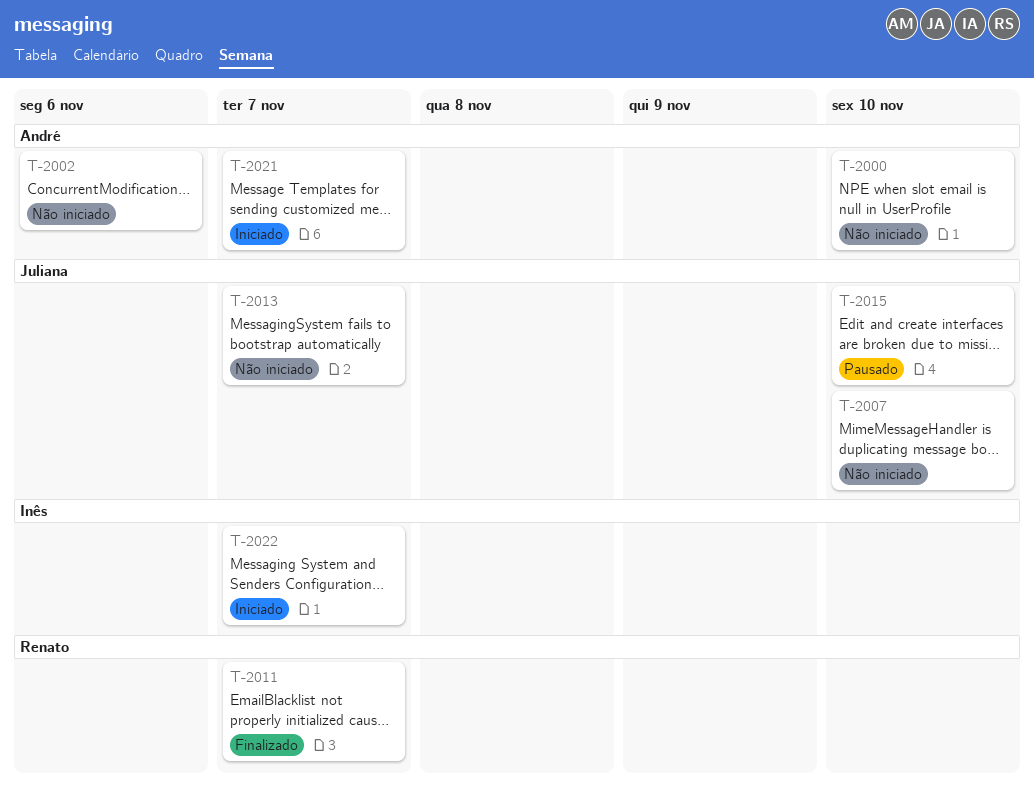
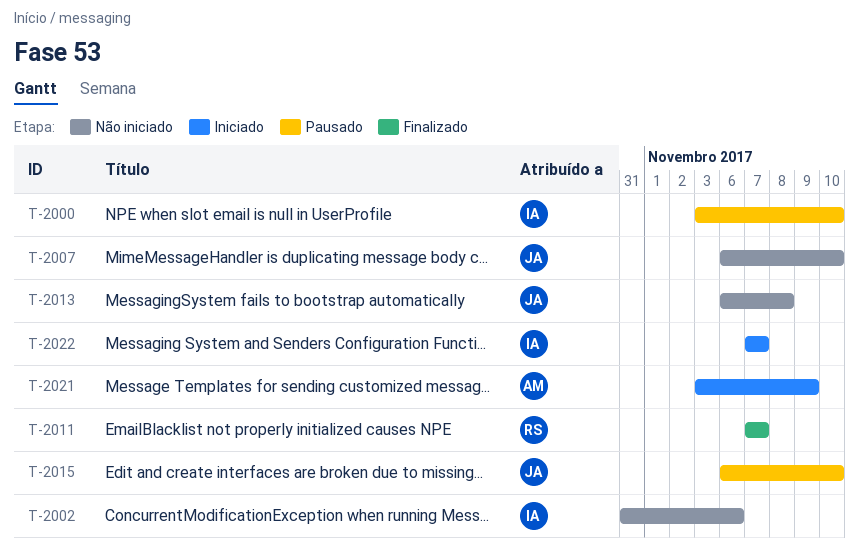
T-2000, status: Não iniciado -> Pausado
T-2000, owner: André -> Inês
T-2002, owner: André -> Inês
T-2013, due: Nov 7 -> Nov 8
T-2021, due: Nov 7 -> Nov 9

